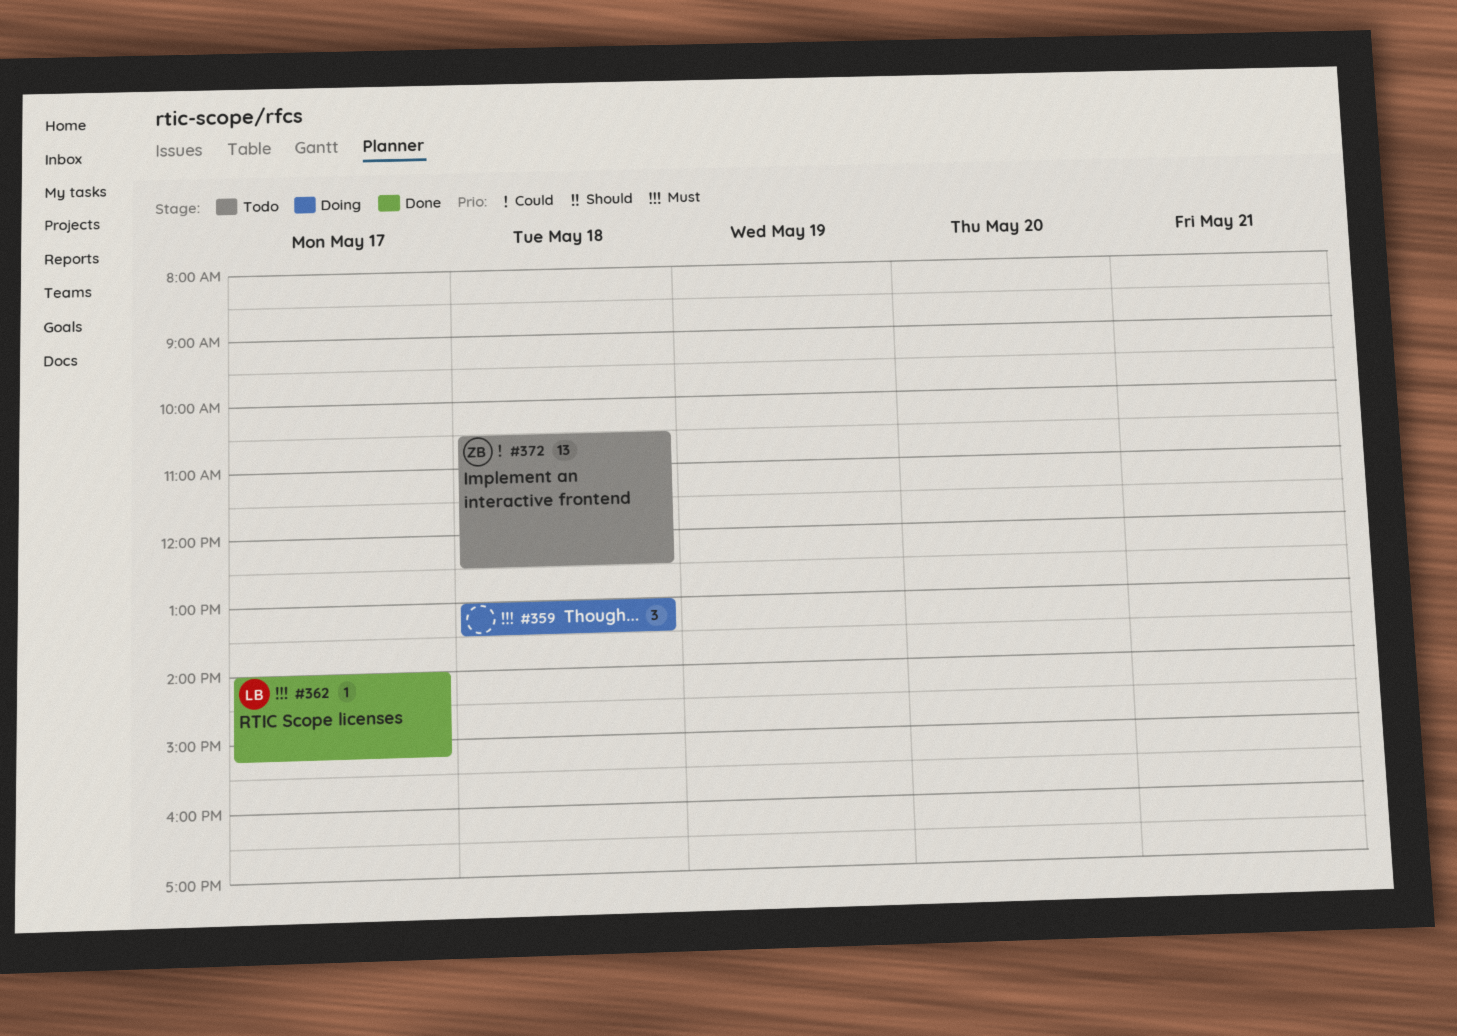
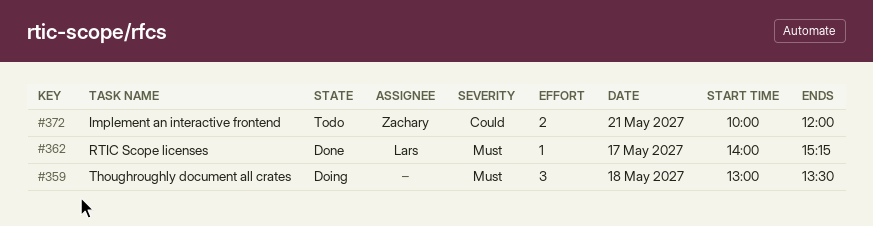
#372, estimate: 13 -> 2
#372, day: May 18 -> May 21
#372, begins: 10:30 -> 10:00
#372, ends: 12:30 -> 12:00

